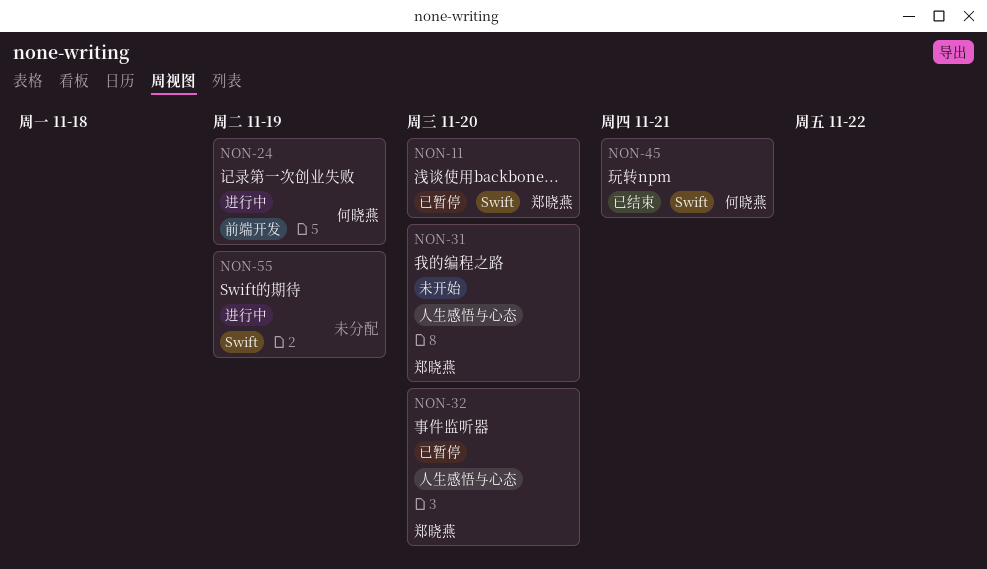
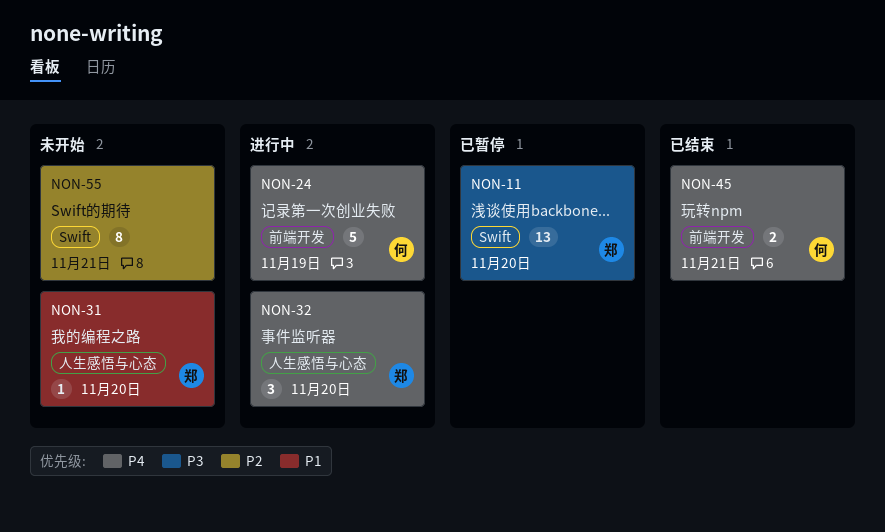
NON-32, status: 已暂停 -> 进行中
NON-45, label: Swift -> 前端开发
NON-55, status: 进行中 -> 未开始
NON-55, due: Nov 19 -> Nov 21

